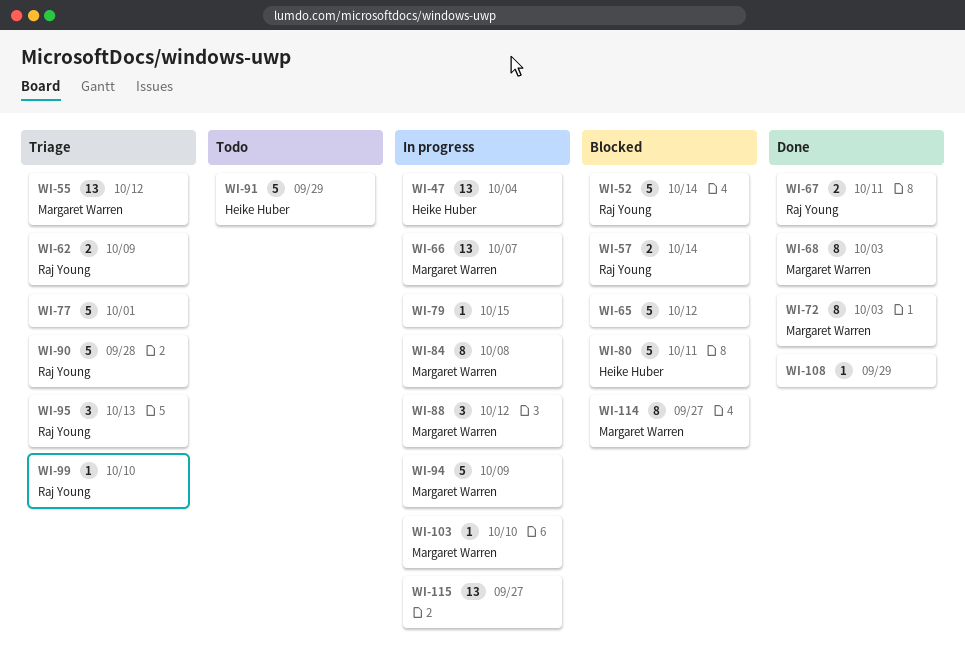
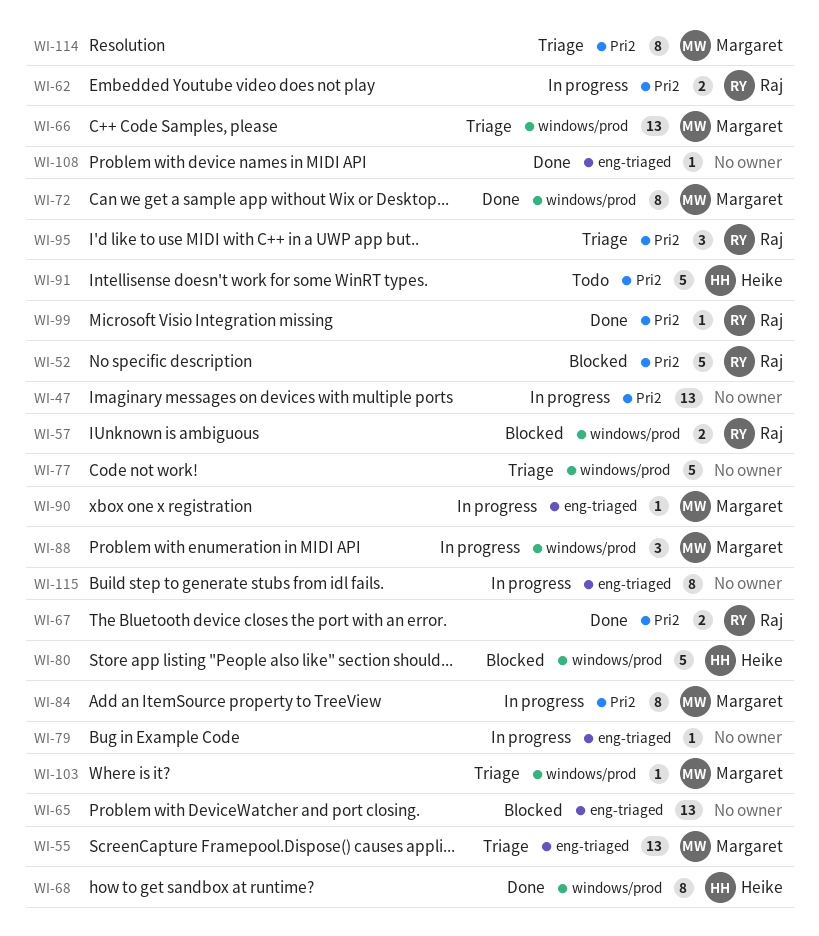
WI-47, owner: Heike Huber -> none
WI-62, status: Triage -> In progress
WI-65, estimate: 5 -> 13
WI-66, status: In progress -> Triage
WI-68, owner: Margaret Warren -> Heike Huber
WI-90, status: Triage -> In progress
WI-90, owner: Raj Young -> Margaret Warren
WI-90, estimate: 5 -> 1
WI-94: present -> none
WI-99, status: Triage -> Done
WI-103, status: In progress -> Triage
WI-114, status: Blocked -> Triage
WI-115, estimate: 13 -> 8

